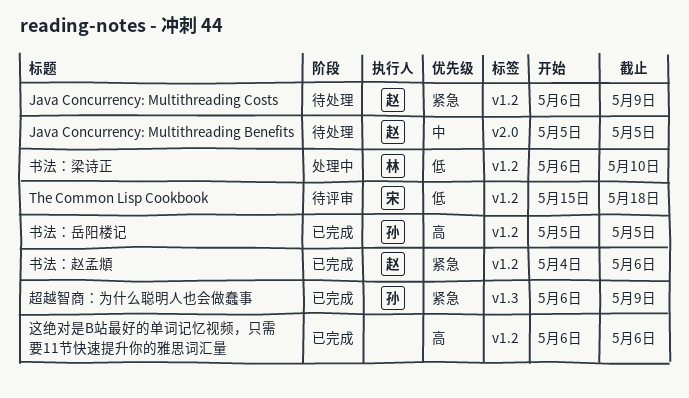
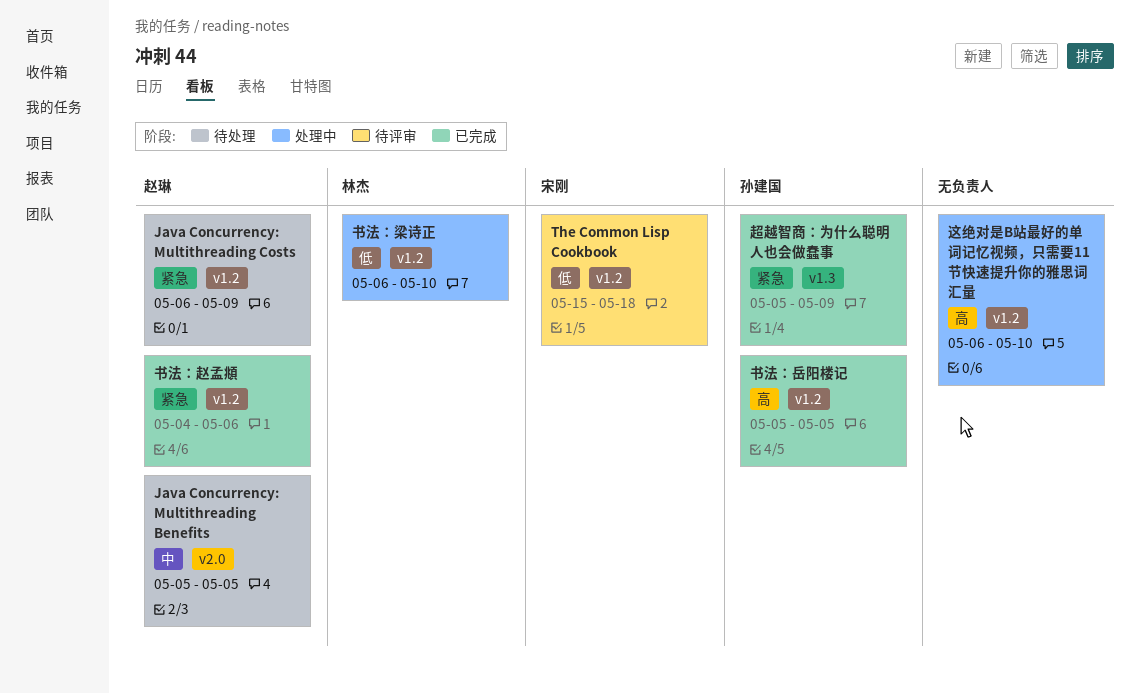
超越智商：为什么聪明人也会做蠢事, start: May 6 -> May 5
这绝对是B站最好的单词记忆视频，只需要11节快速提升你的雅思词汇量, status: 已完成 -> 处理中
这绝对是B站最好的单词记忆视频，只需要11节快速提升你的雅思词汇量, due: May 6 -> May 10

